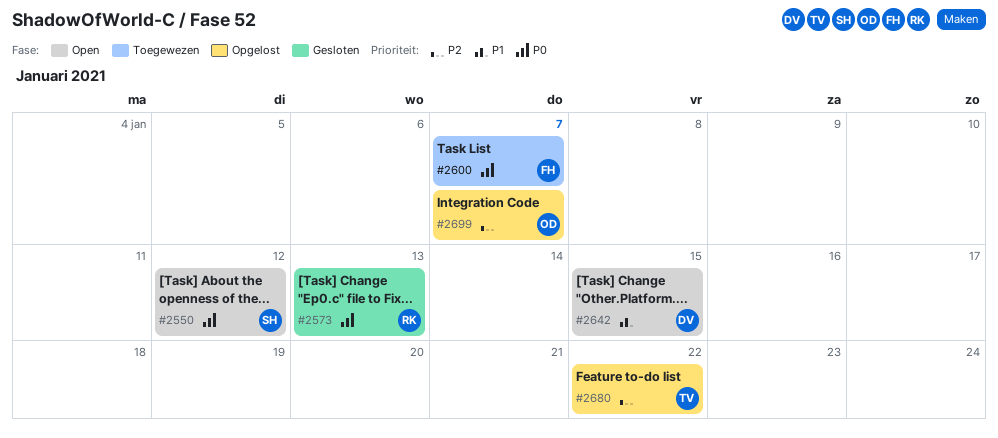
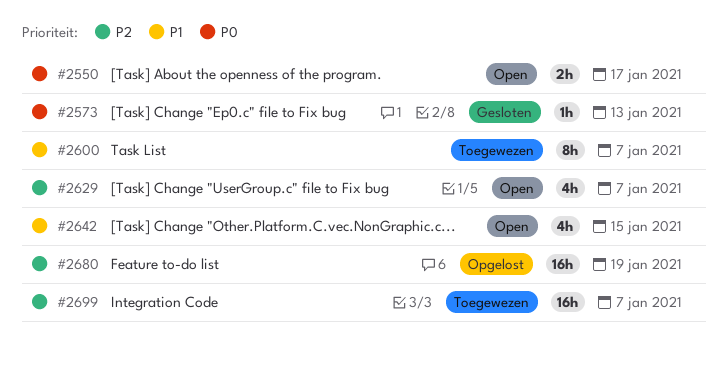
#2550, due: Jan 12 -> Jan 17
#2600, priority: P0 -> P1
#2629: none -> present
#2680, due: Jan 22 -> Jan 19
#2699, status: Opgelost -> Toegewezen

